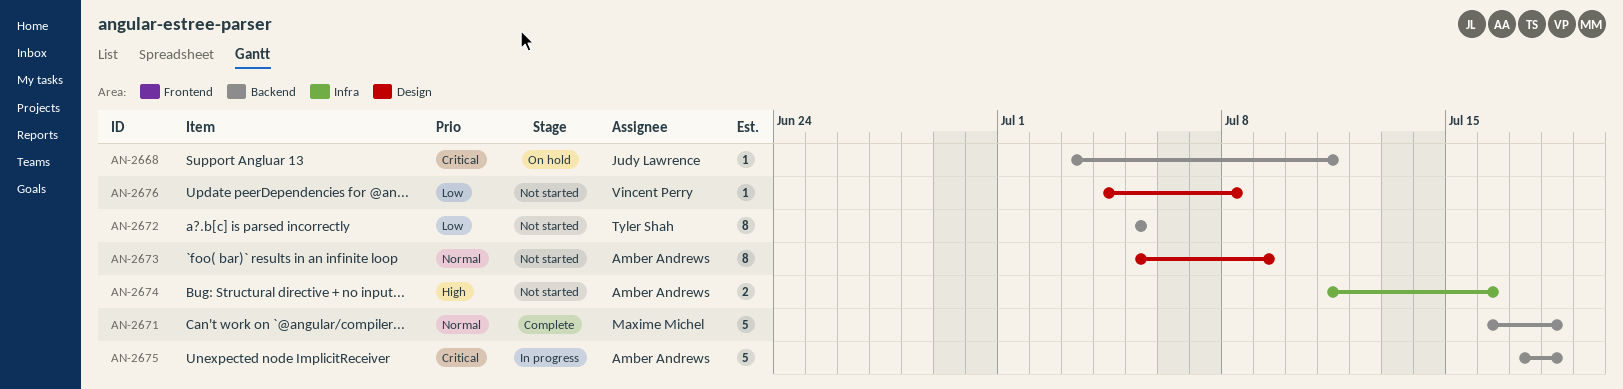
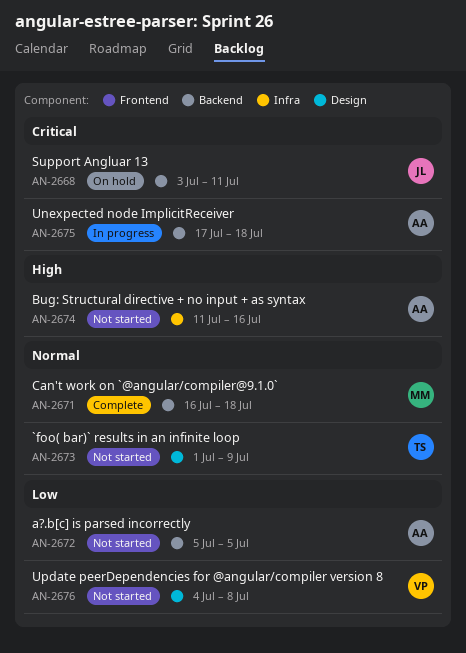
AN-2672, owner: Tyler Shah -> Amber Andrews
AN-2673, owner: Amber Andrews -> Tyler Shah
AN-2673, start: Jul 5 -> Jul 1

